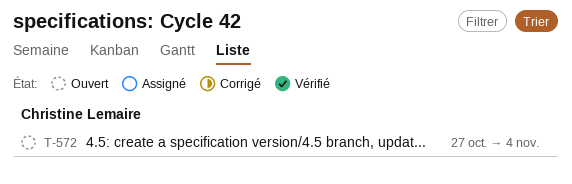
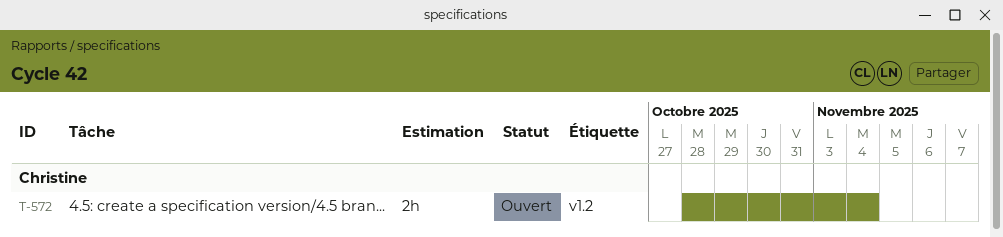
T-572, start: Oct 27 -> Oct 28

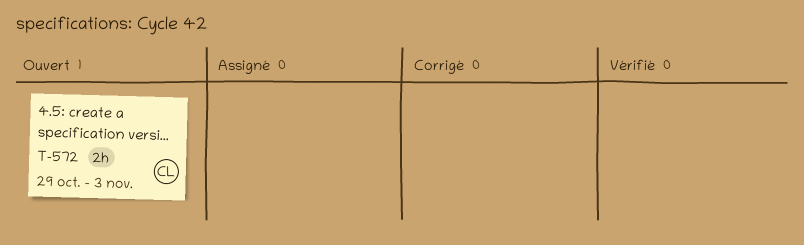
T-572, start: Oct 28 -> Oct 29
T-572, due: Nov 4 -> Nov 3

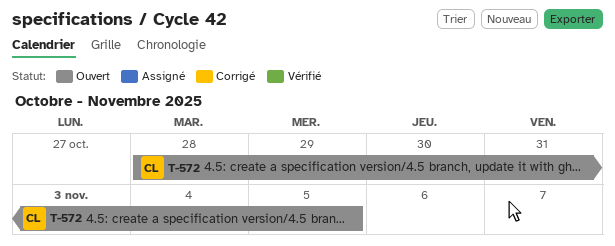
T-572, start: Oct 29 -> Oct 28
T-572, due: Nov 3 -> Nov 5

